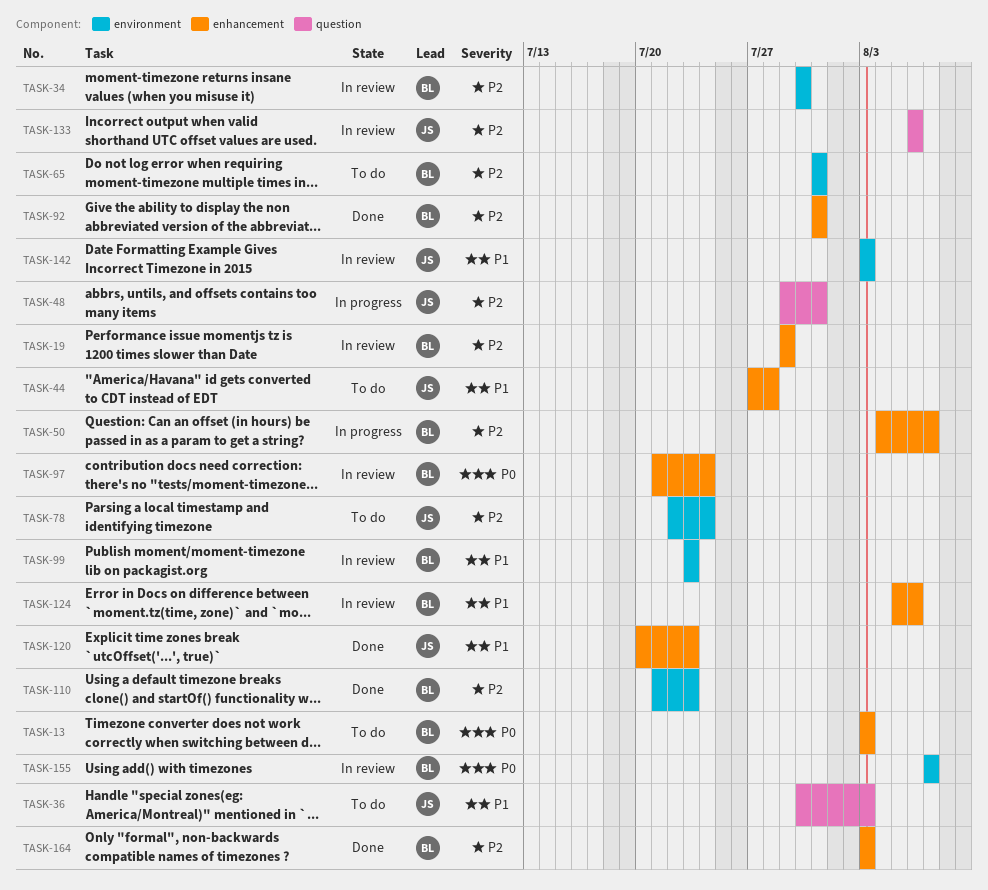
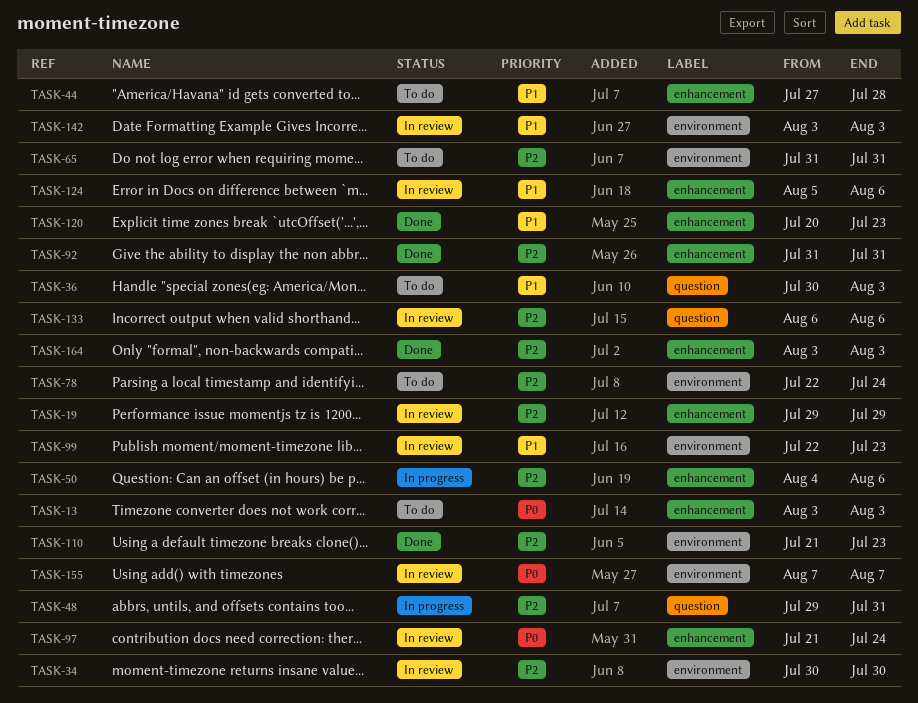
TASK-50, due: Aug 7 -> Aug 6
TASK-99, start: Jul 23 -> Jul 22

